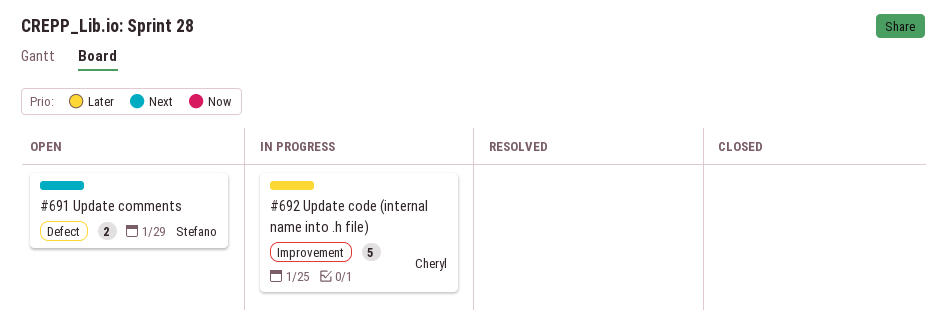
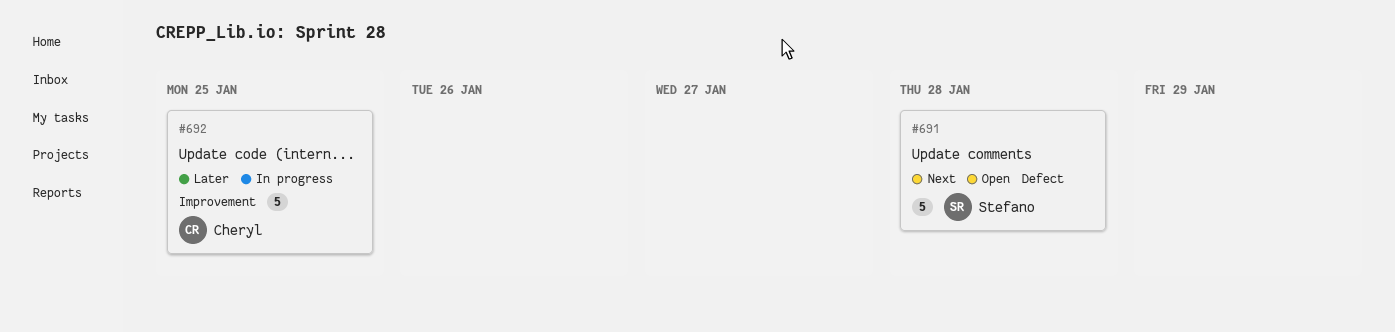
#691, estimate: 2 -> 5
#691, due: Jan 29 -> Jan 28

